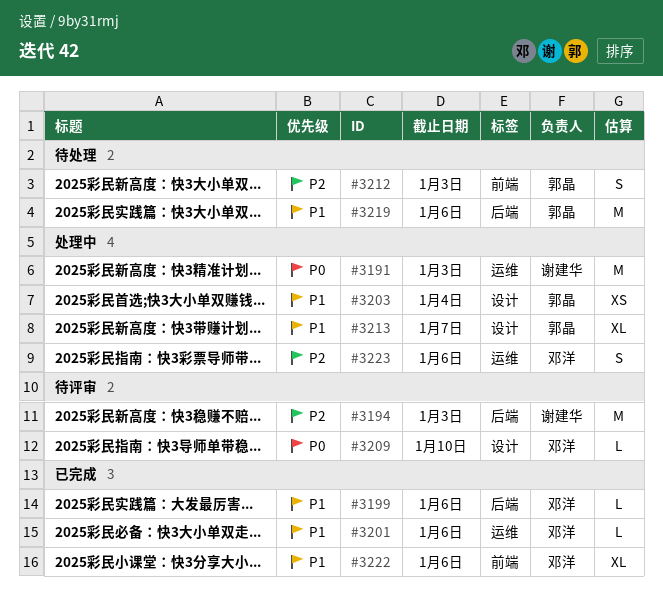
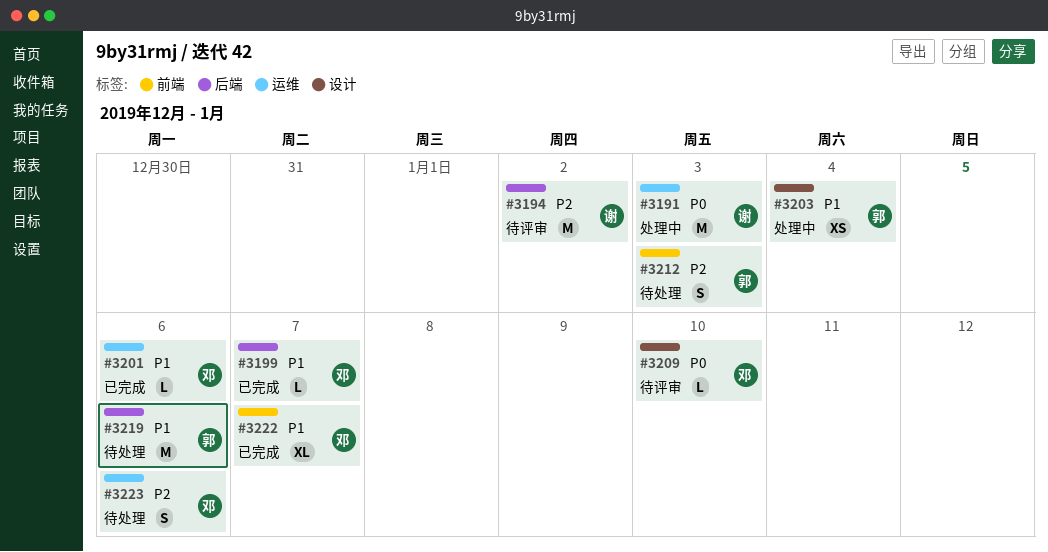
#3194, due: Jan 3 -> Jan 2
#3199, due: Jan 6 -> Jan 7
#3213: present -> none
#3222, due: Jan 6 -> Jan 7
#3223, status: 处理中 -> 待处理

